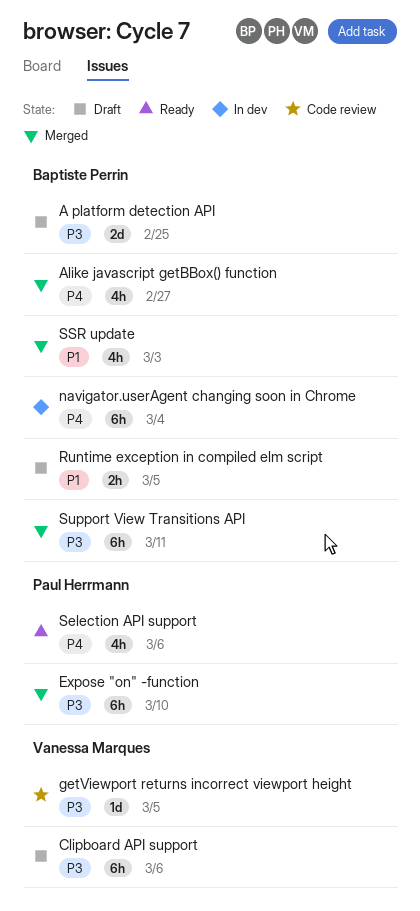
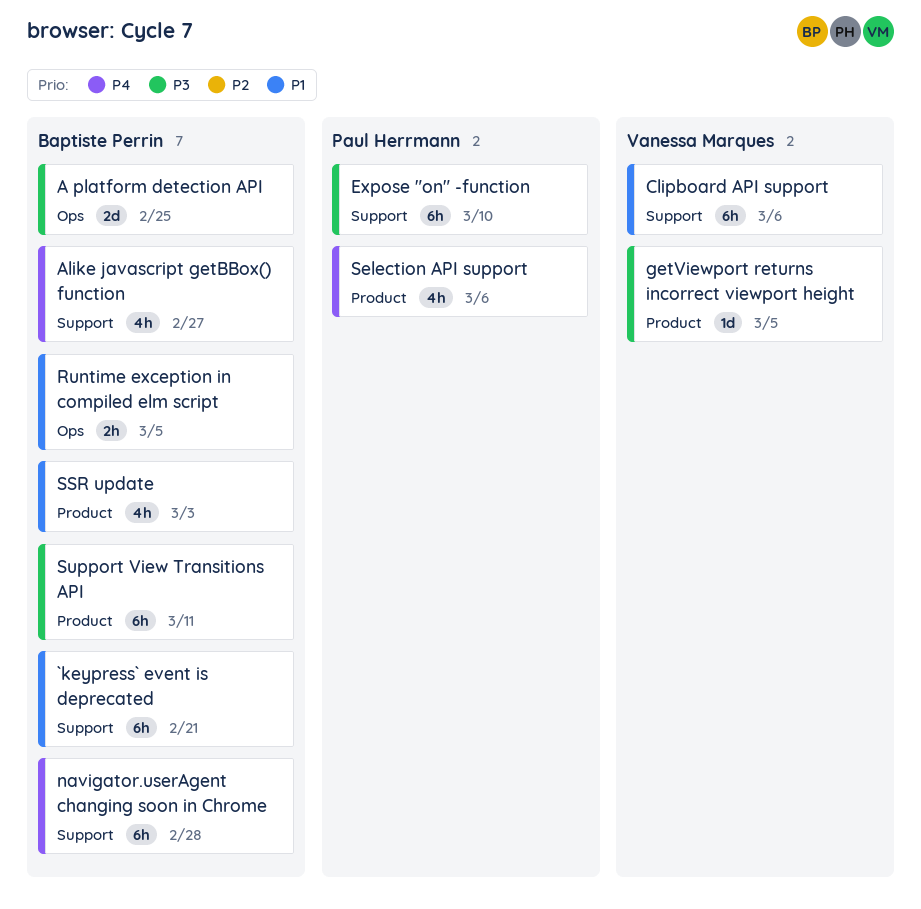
`keypress` event is deprecated: none -> present
Clipboard API support, priority: P3 -> P1
navigator.userAgent changing soon in Chrome, due: Mar 4 -> Feb 28

